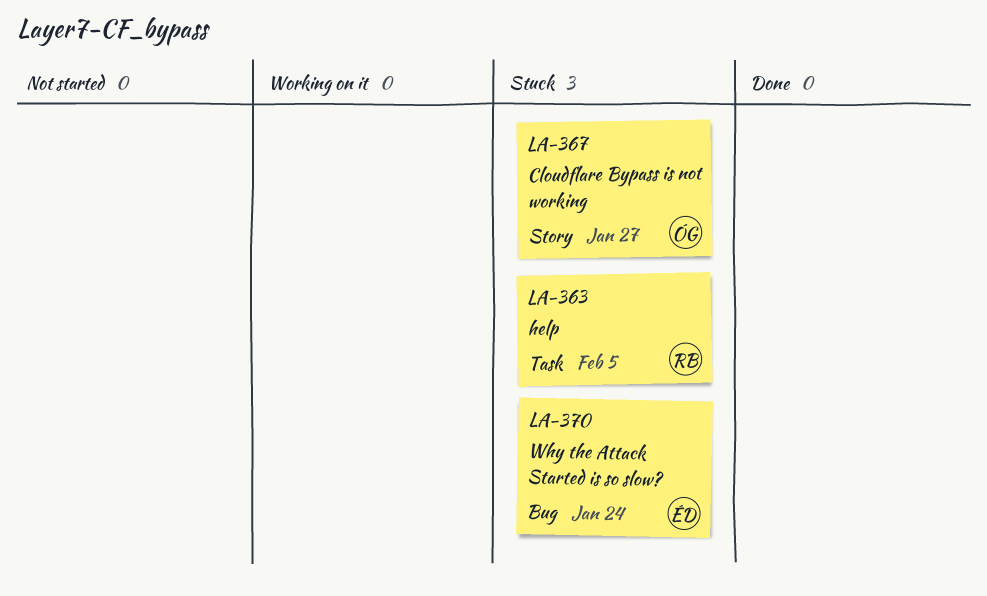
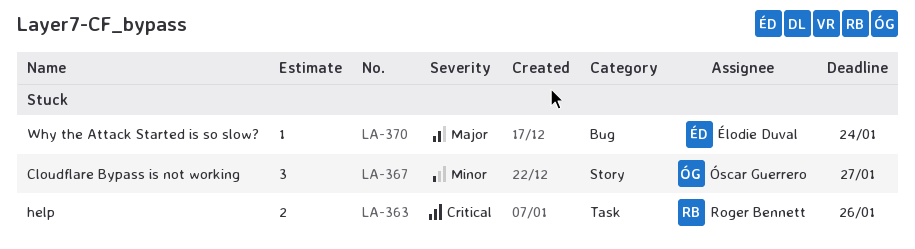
LA-363, due: Feb 5 -> Jan 26

